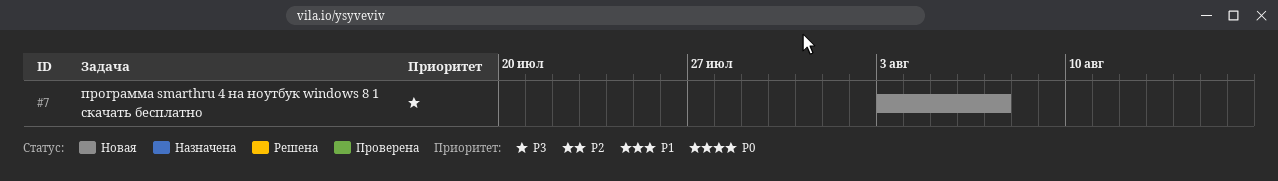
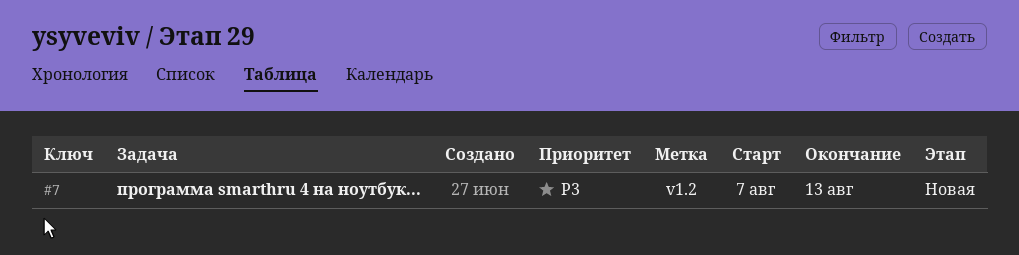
#7, start: Aug 3 -> Aug 7
#7, due: Aug 7 -> Aug 13

